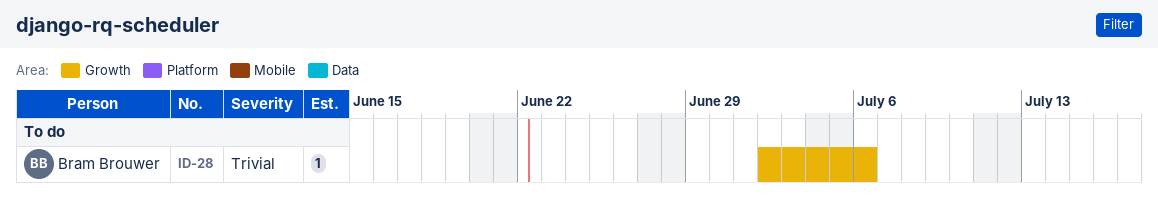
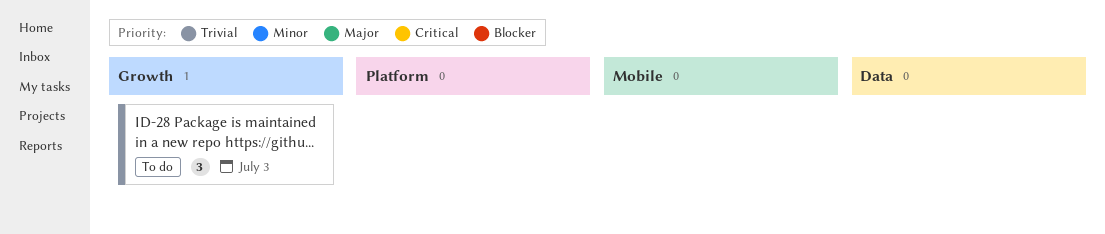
ID-28, estimate: 1 -> 3
ID-28, due: Jul 6 -> Jul 3

